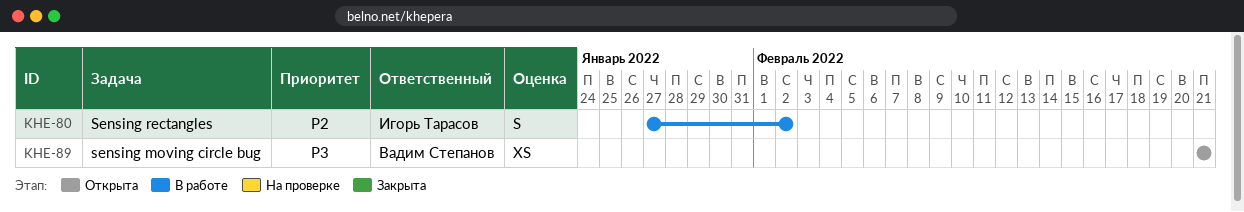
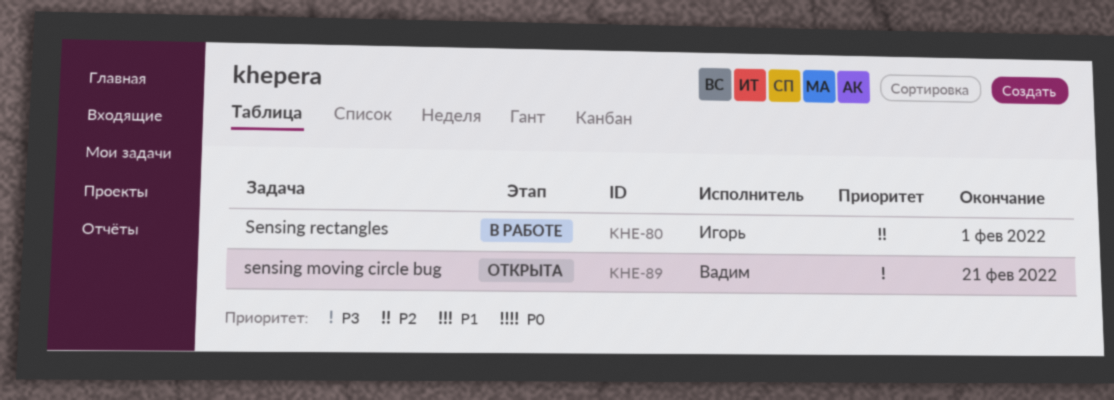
KHE-80, due: Feb 2 -> Feb 1

